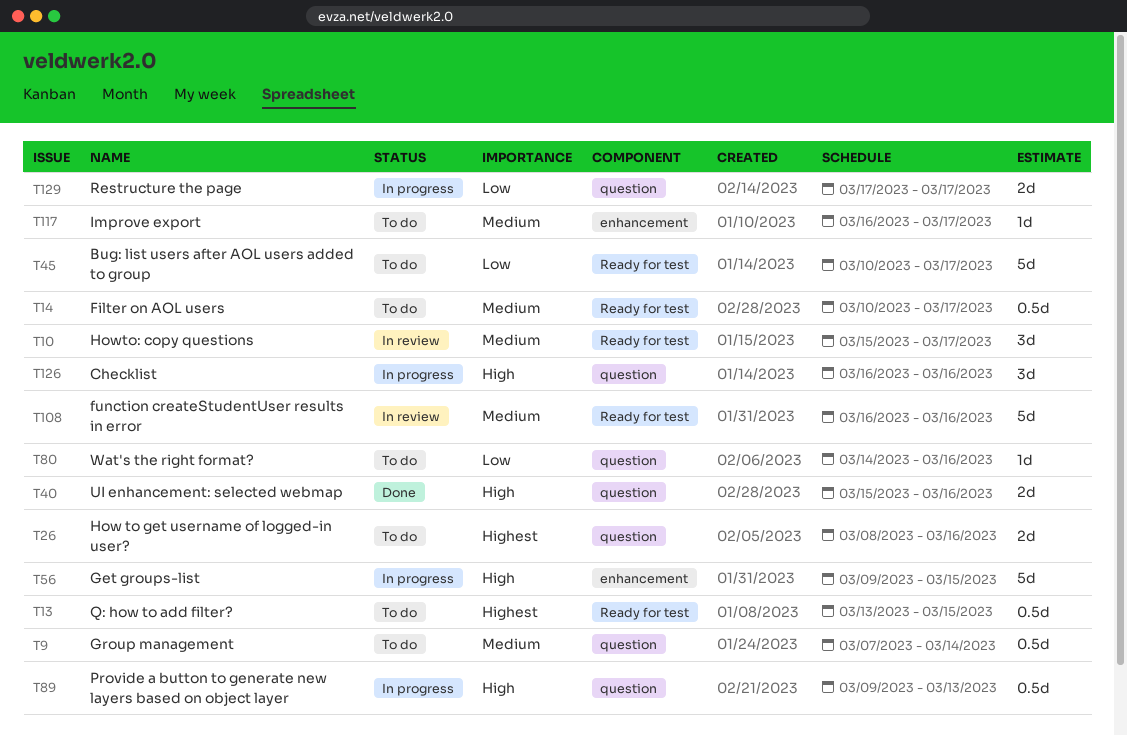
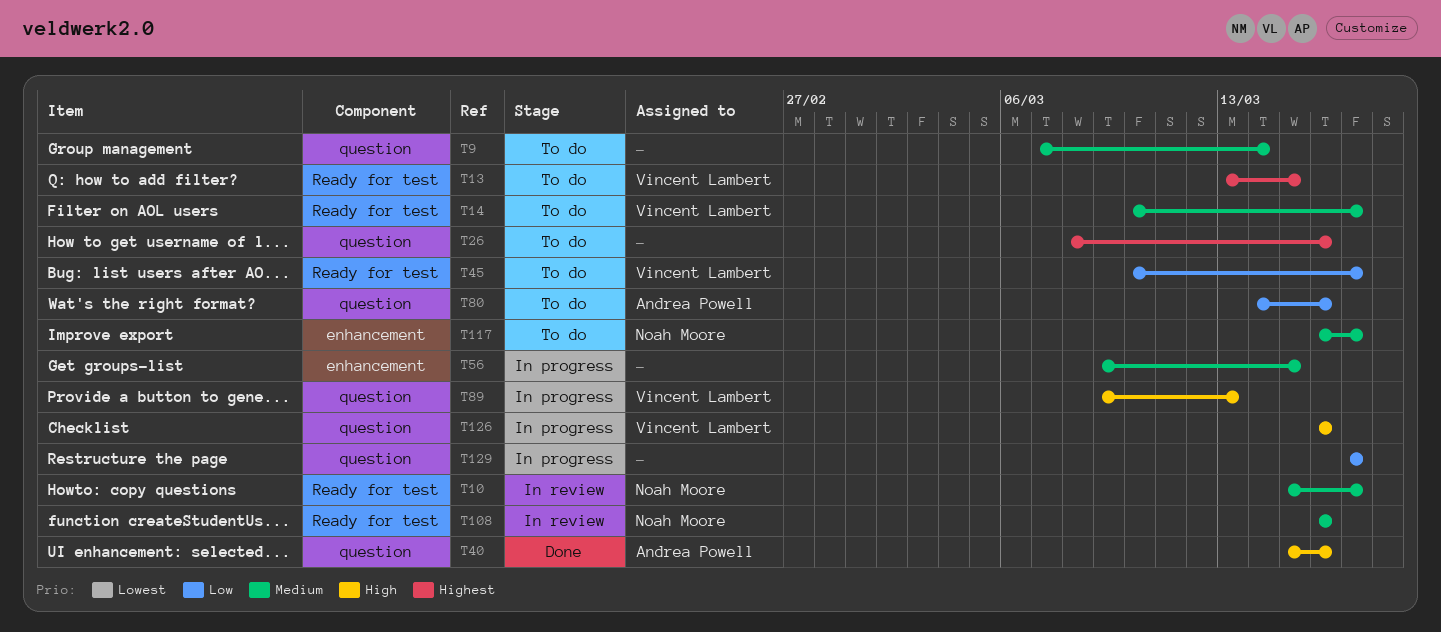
T56, priority: High -> Medium

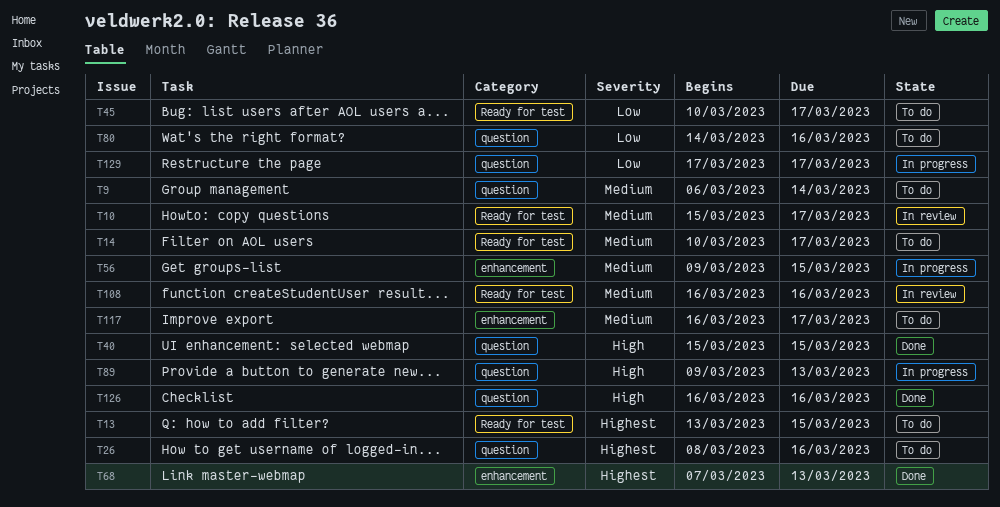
T9, start: Mar 7 -> Mar 6
T40, due: Mar 16 -> Mar 15
T68: none -> present
T126, status: In progress -> Done

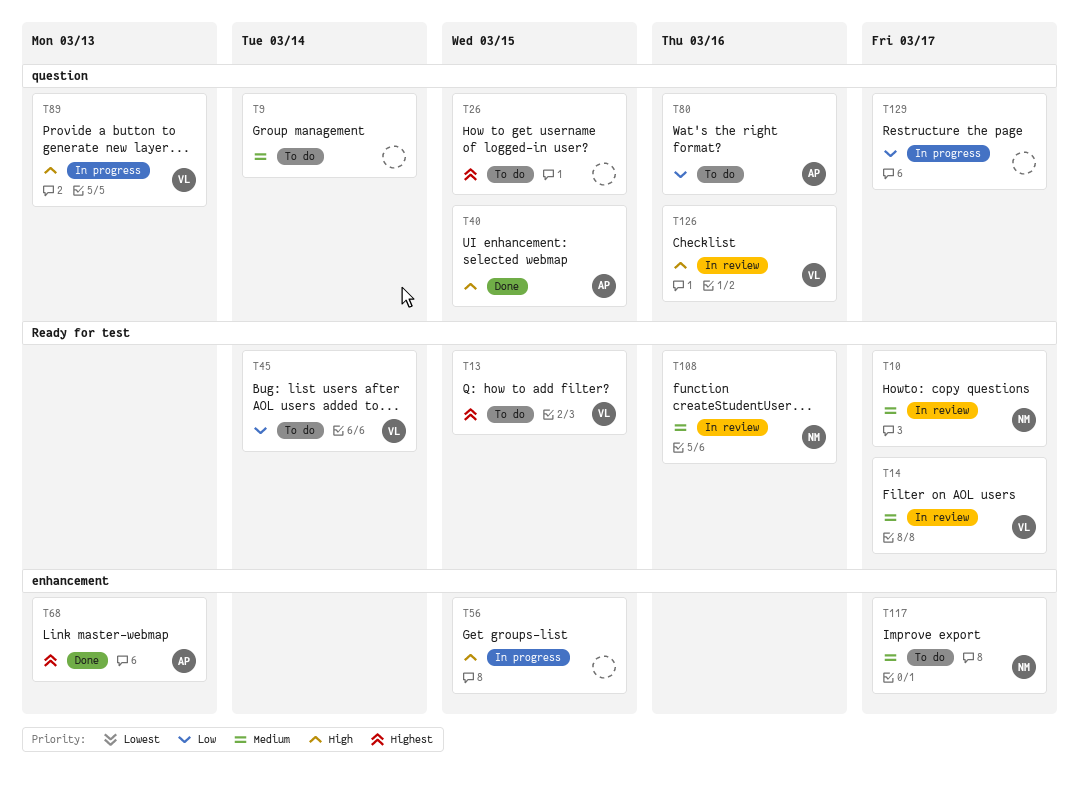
T14, status: To do -> In review
T26, due: Mar 16 -> Mar 15
T45, due: Mar 17 -> Mar 14
T56, priority: Medium -> High
T126, status: Done -> In review

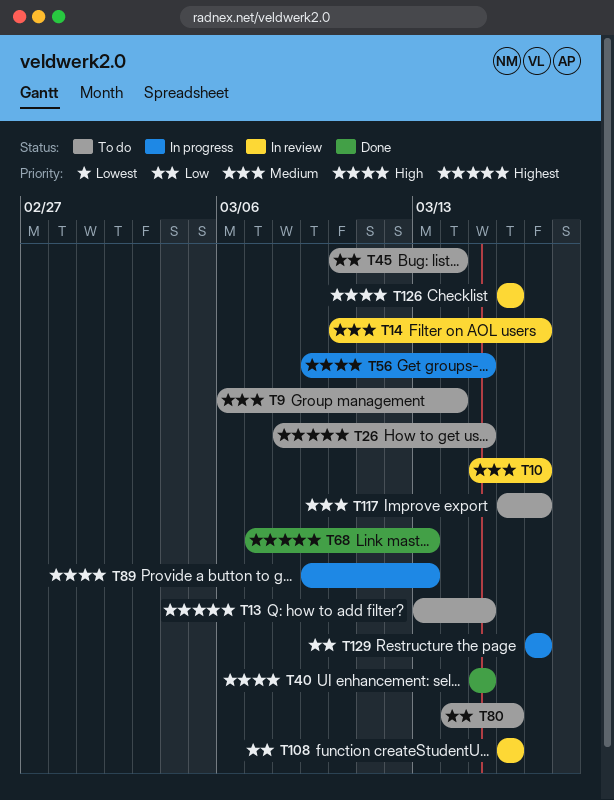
T108, priority: Medium -> Low

